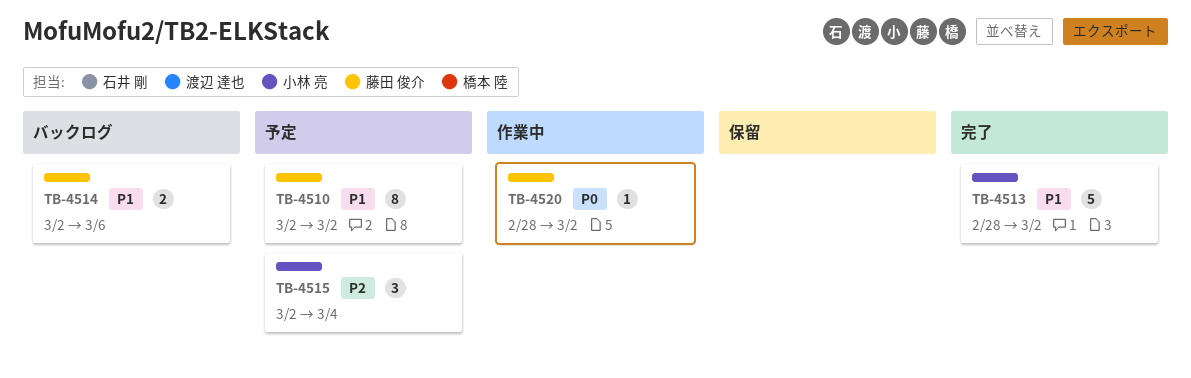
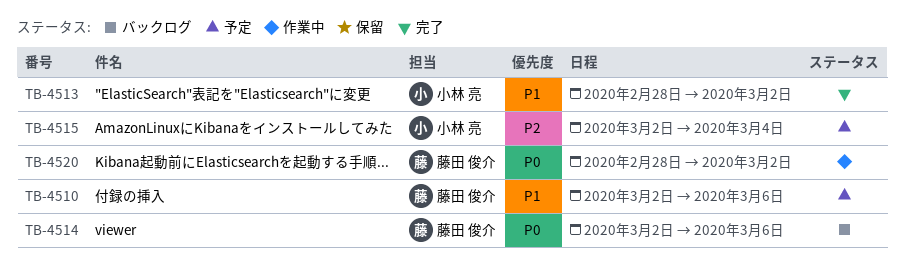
TB-4510, due: Mar 2 -> Mar 6
TB-4514, priority: P1 -> P0

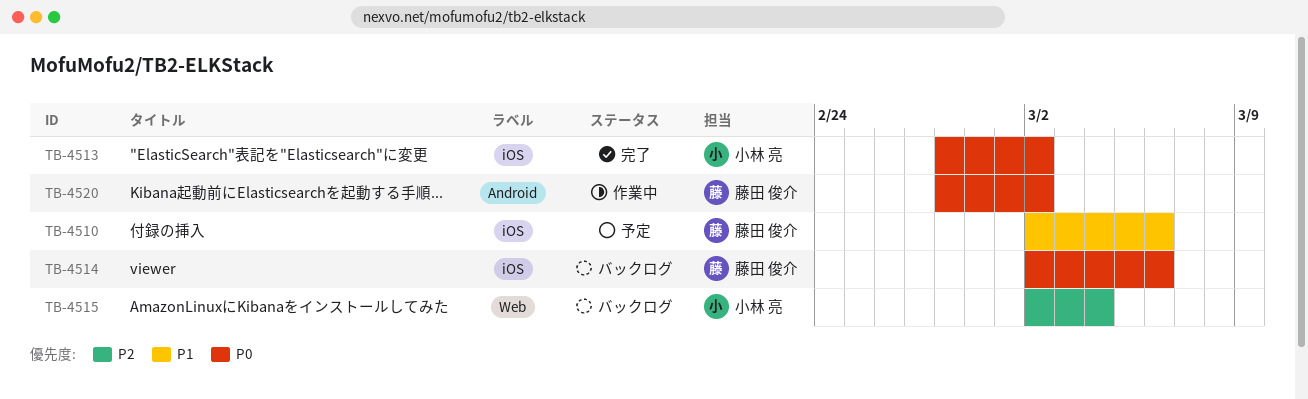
TB-4513, priority: P1 -> P0
TB-4515, status: 予定 -> バックログ

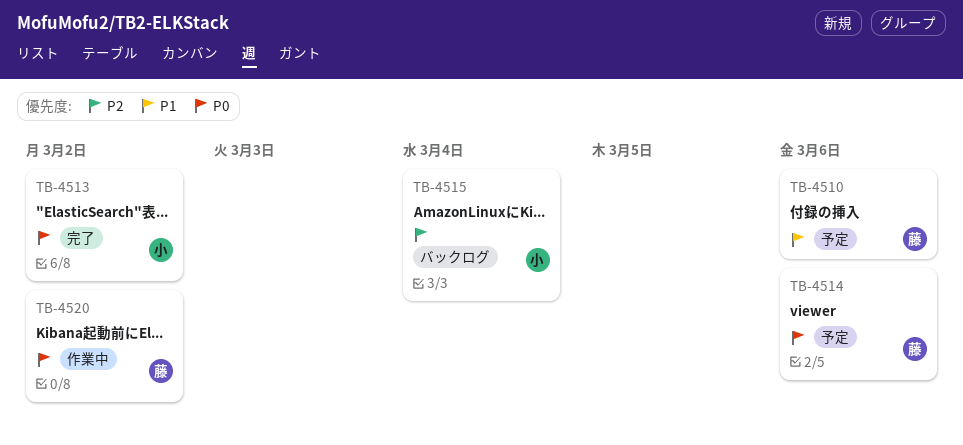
TB-4514, status: バックログ -> 予定

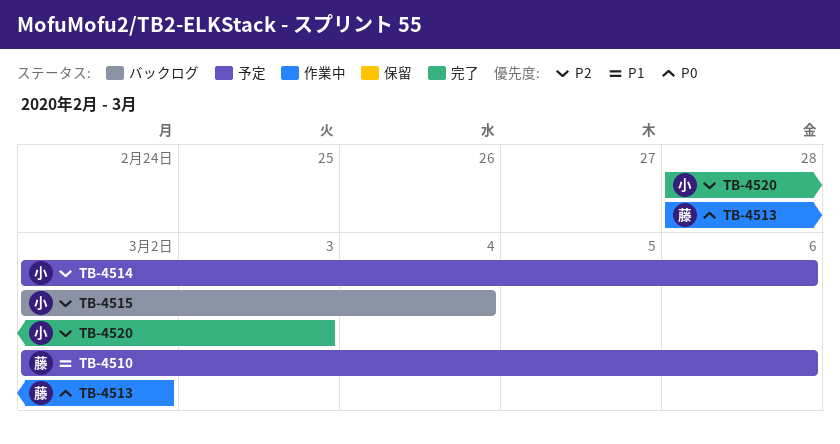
TB-4513, status: 完了 -> 作業中
TB-4513, owner: 小 -> 藤
TB-4514, owner: 藤 -> 小
TB-4514, priority: P0 -> P2
TB-4520, status: 作業中 -> 完了
TB-4520, owner: 藤 -> 小
TB-4520, priority: P0 -> P2
TB-4520, due: Mar 2 -> Mar 3

